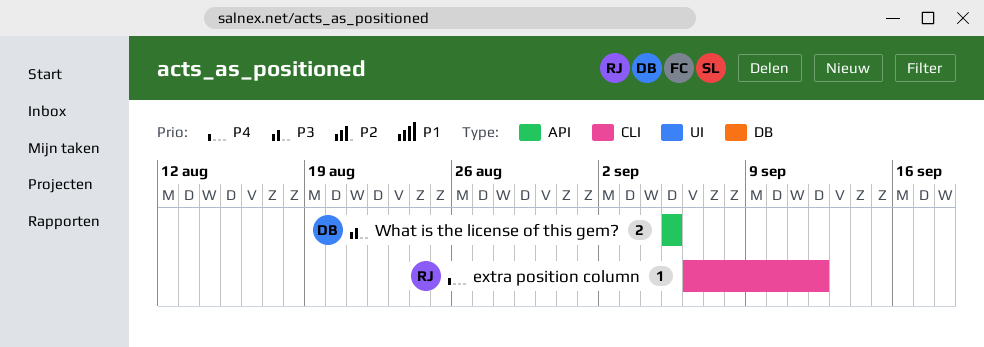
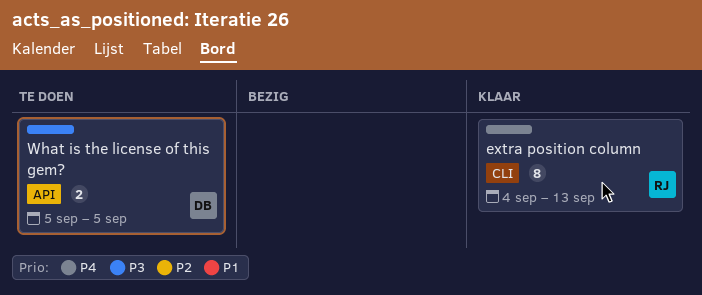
extra position column, estimate: 1 -> 8
extra position column, start: Sep 6 -> Sep 4
extra position column, due: Sep 12 -> Sep 13

